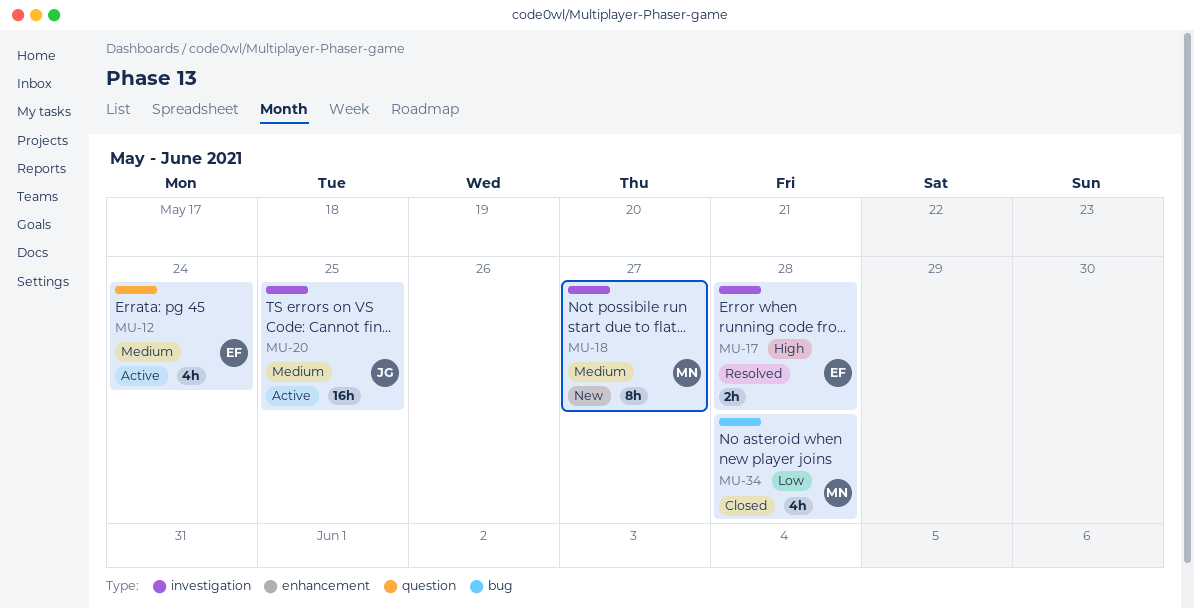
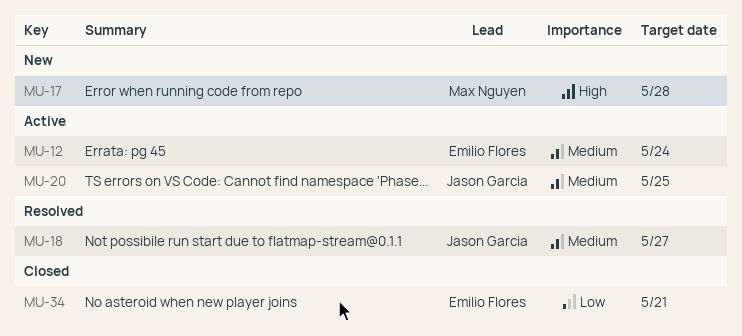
MU-17, status: Resolved -> New
MU-17, owner: Emilio Flores -> Max Nguyen
MU-18, status: New -> Resolved
MU-18, owner: Max Nguyen -> Jason Garcia
MU-34, owner: Max Nguyen -> Emilio Flores
MU-34, due: May 28 -> May 21

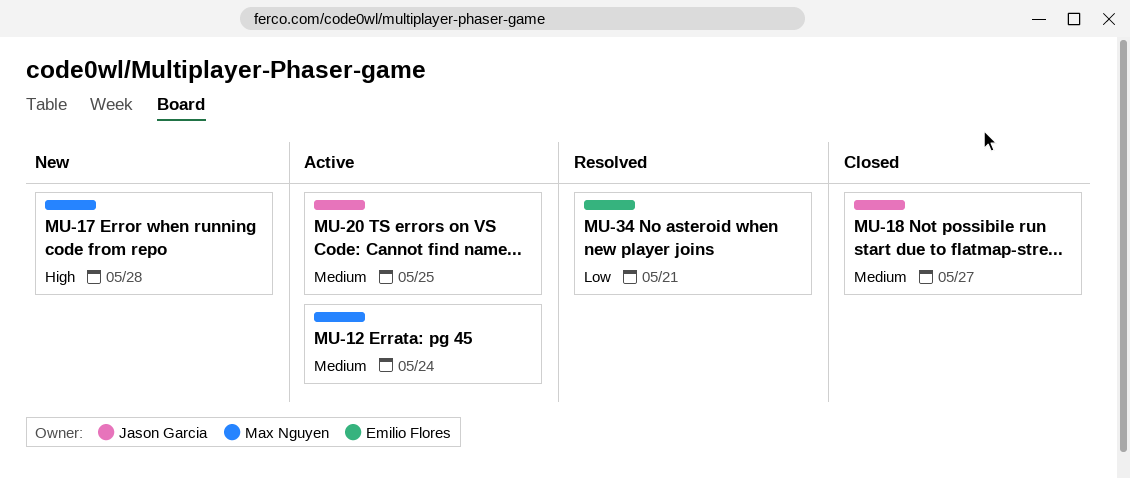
MU-12, owner: Emilio Flores -> Max Nguyen
MU-18, status: Resolved -> Closed
MU-34, status: Closed -> Resolved

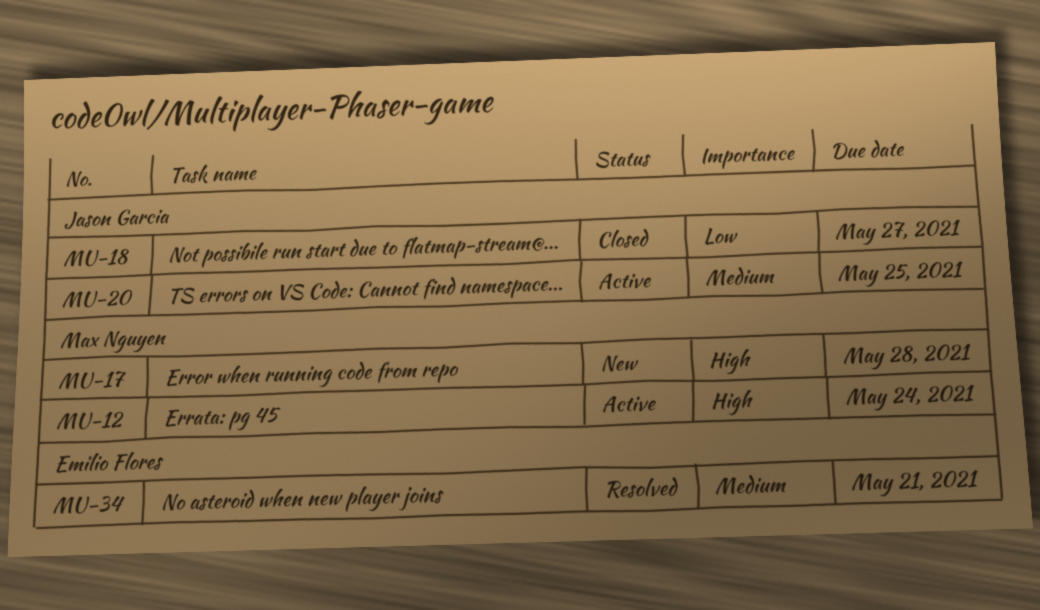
MU-12, priority: Medium -> High
MU-18, priority: Medium -> Low
MU-34, priority: Low -> Medium

